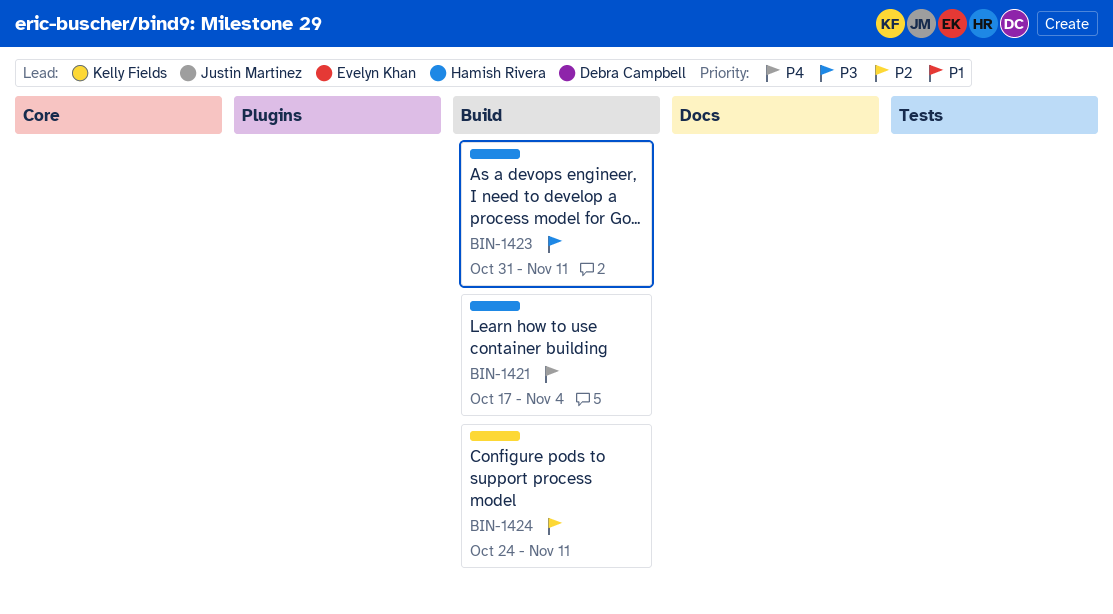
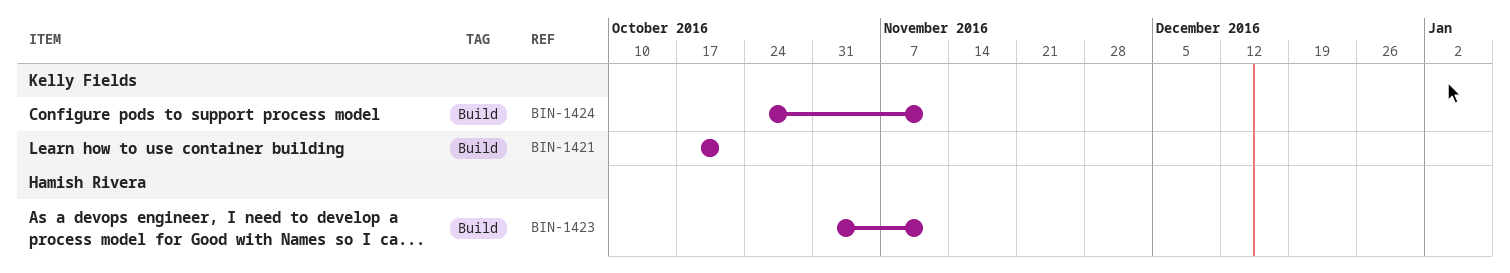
BIN-1421, owner: Hamish Rivera -> Kelly Fields
BIN-1421, due: Nov 4 -> Oct 21

